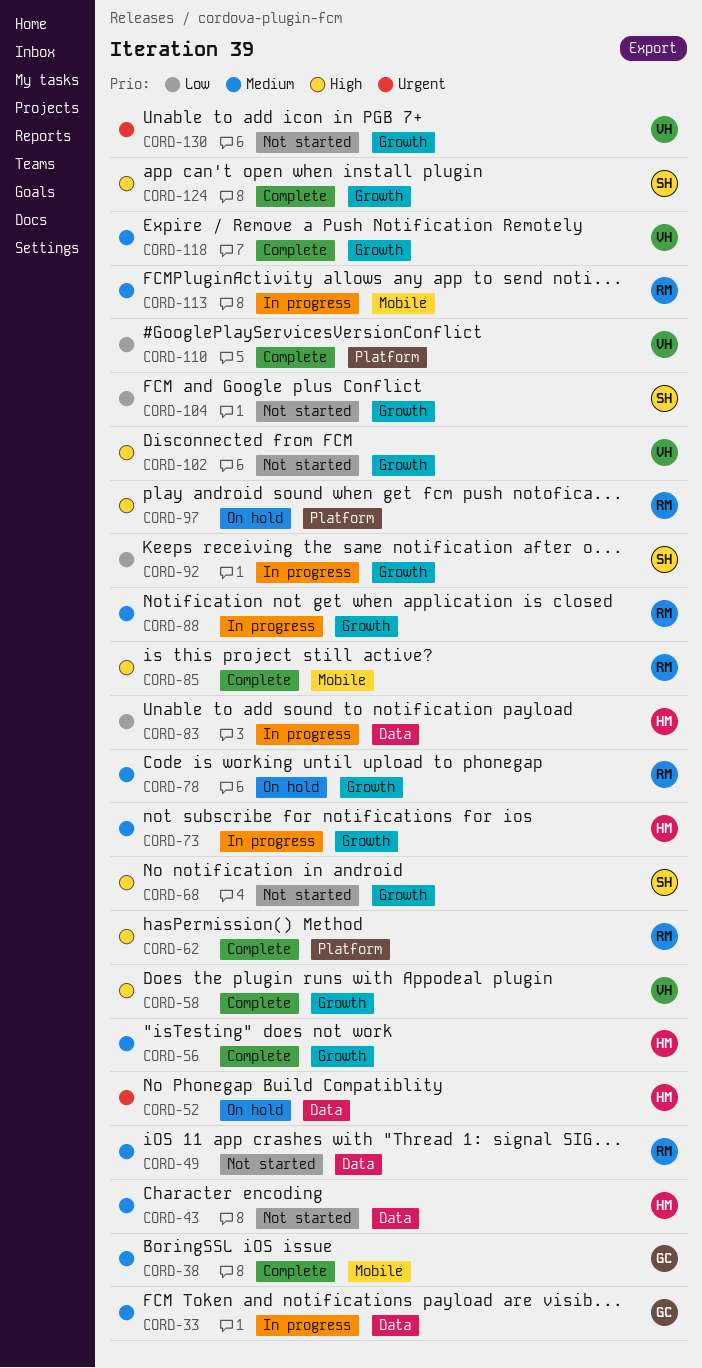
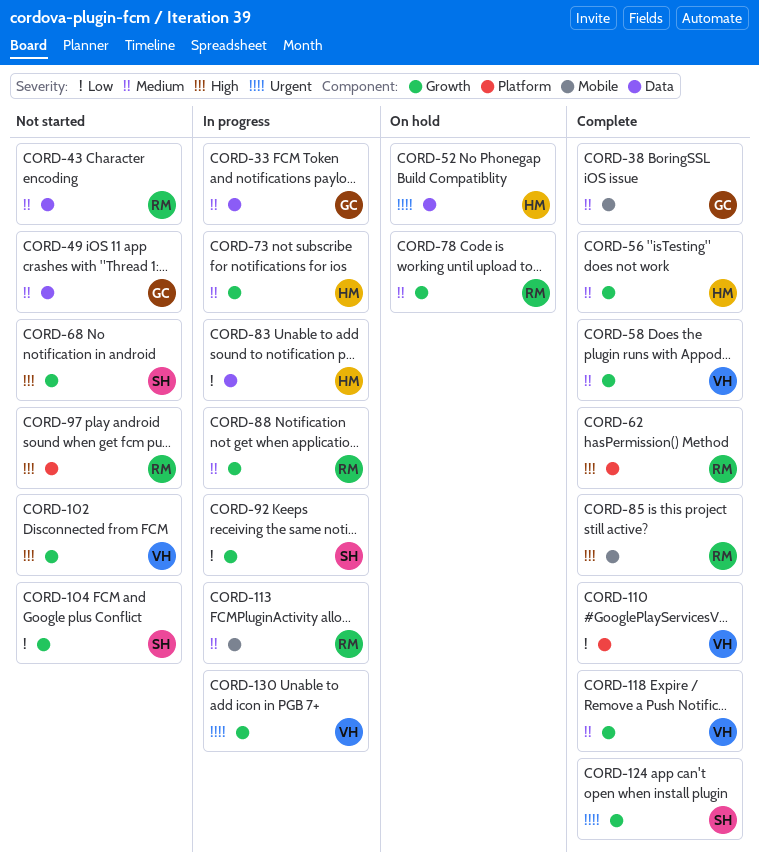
CORD-43, owner: HM -> RM
CORD-49, owner: RM -> GC
CORD-58, priority: High -> Medium
CORD-97, status: On hold -> Not started
CORD-124, priority: High -> Urgent
CORD-130, status: Not started -> In progress

